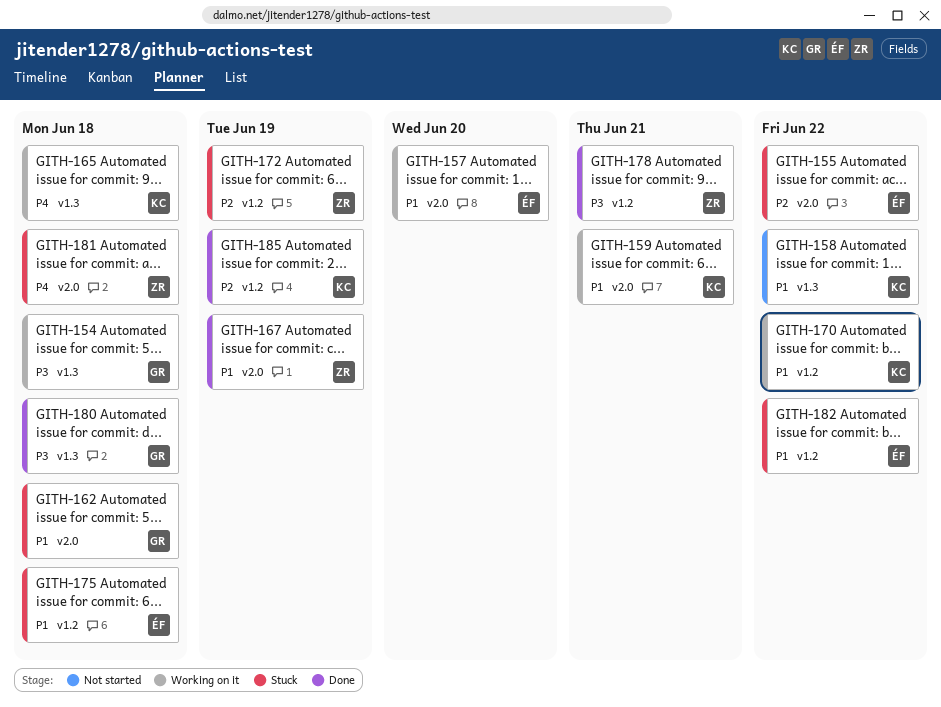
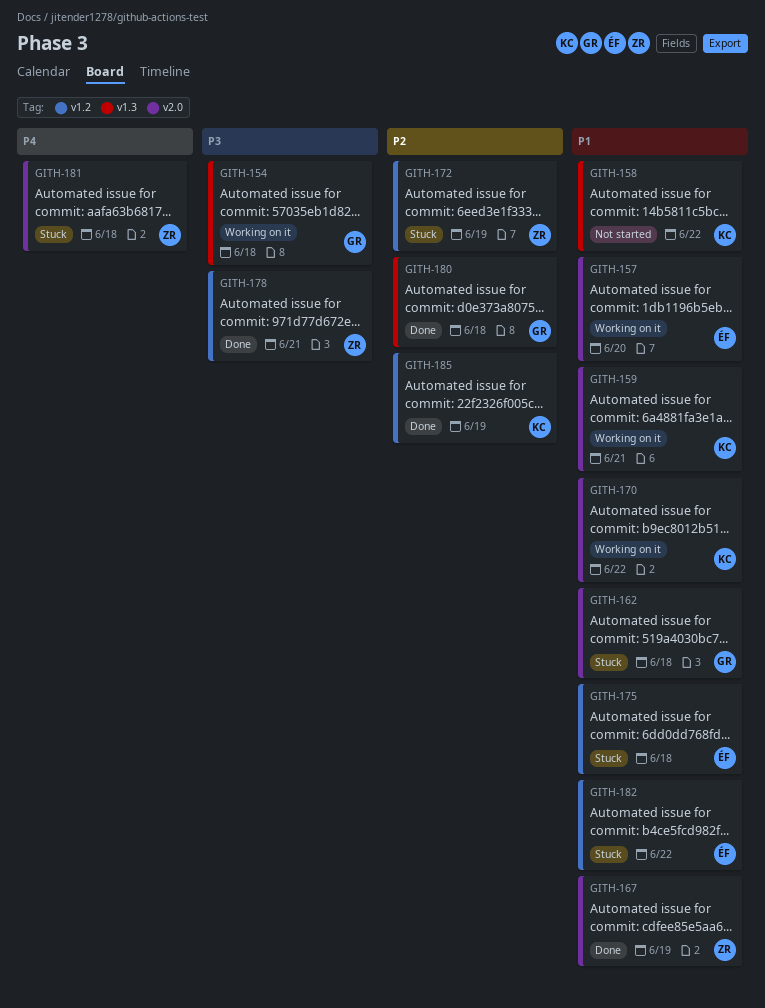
GITH-155: present -> none
GITH-165: present -> none
GITH-170, label: v1.2 -> v2.0
GITH-180, priority: P3 -> P2

